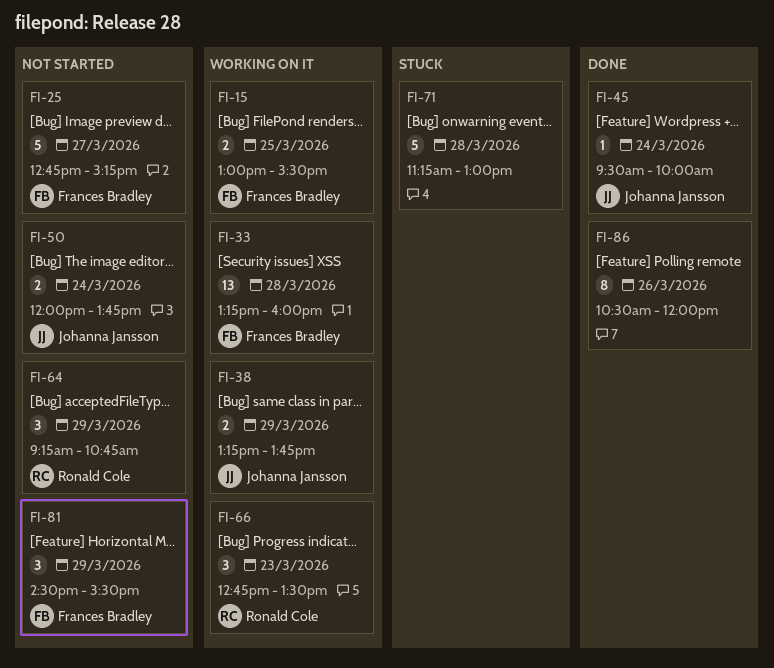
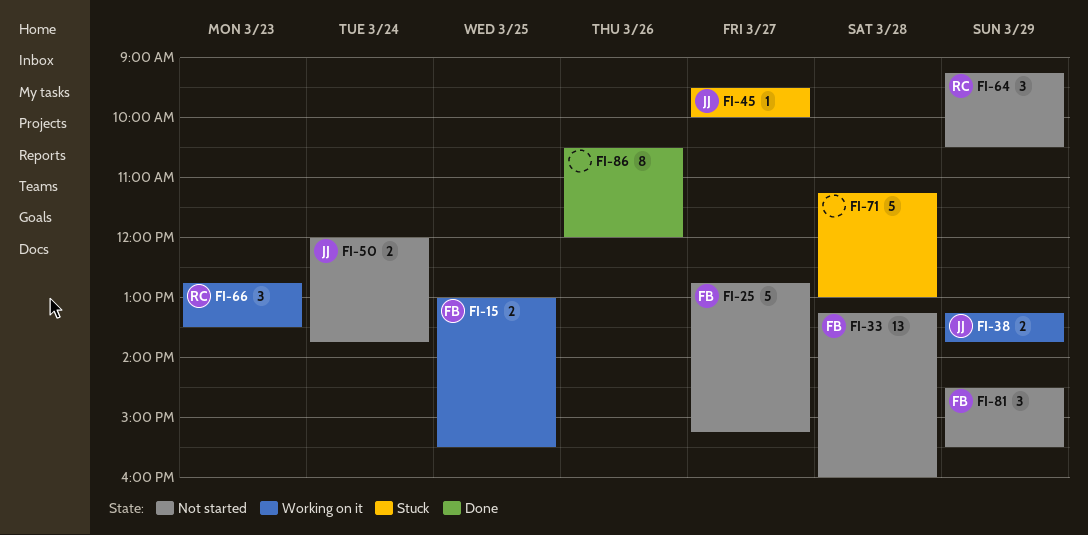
FI-33, status: Working on it -> Not started
FI-45, status: Done -> Stuck
FI-45, day: Mar 24 -> Mar 27
FI-64, ends: 10:45 -> 10:30

